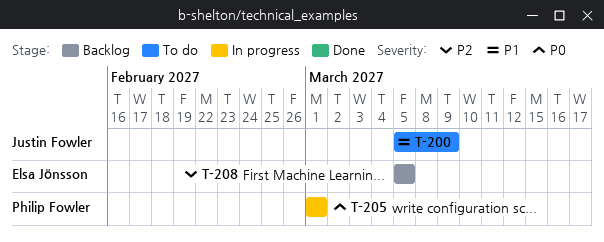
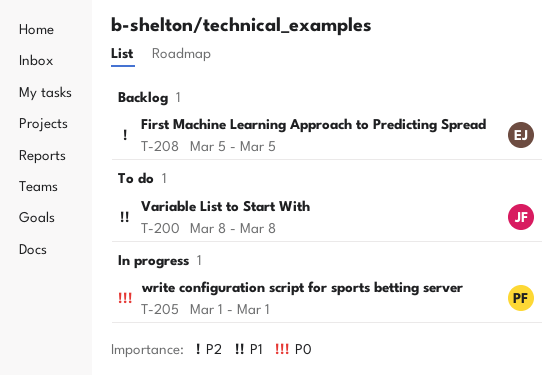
T-200, start: Mar 5 -> Mar 8
T-200, due: Mar 9 -> Mar 8

